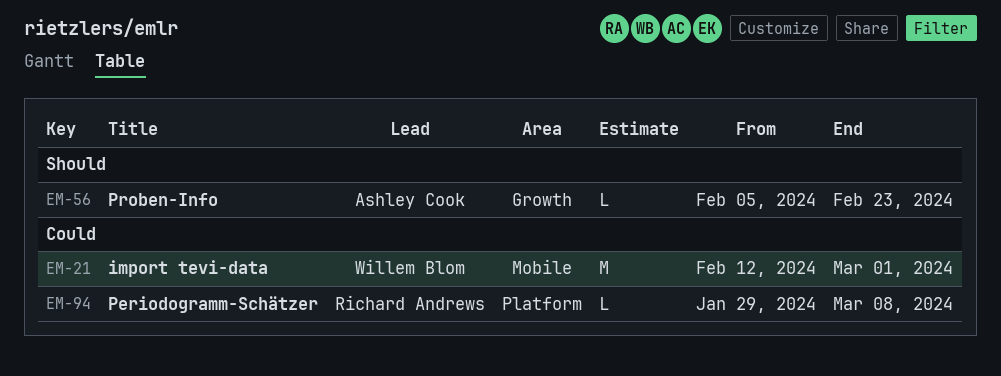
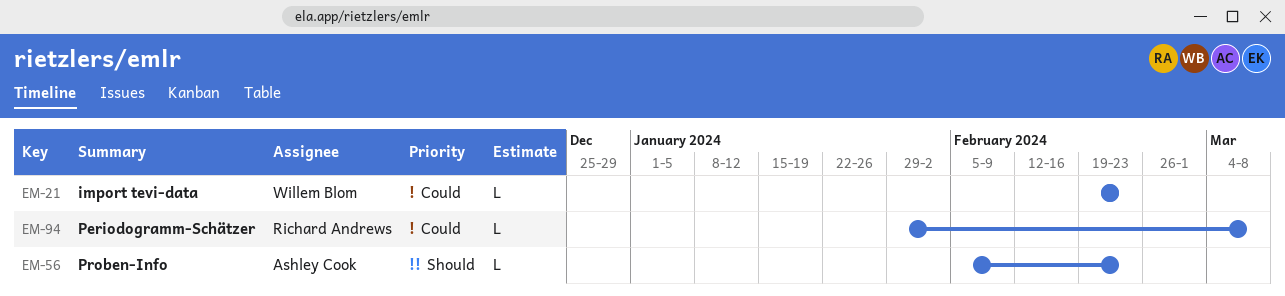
EM-21, estimate: M -> L
EM-21, start: Feb 12 -> Feb 19
EM-21, due: Mar 1 -> Feb 23

